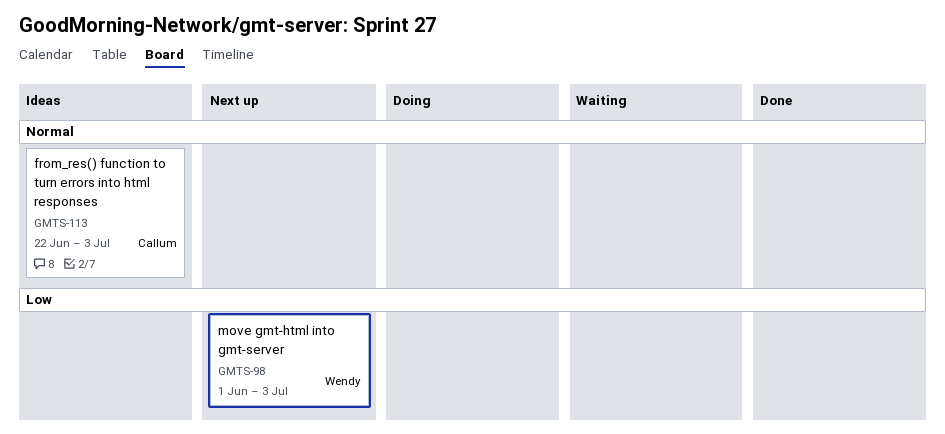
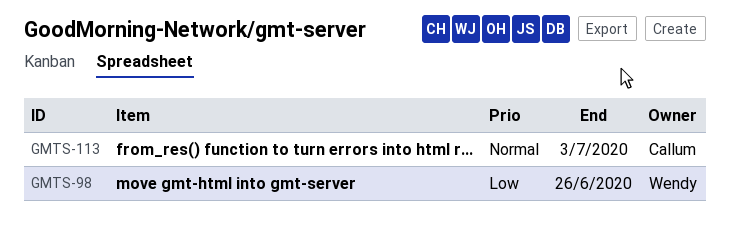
GMTS-98, due: Jul 3 -> Jun 26

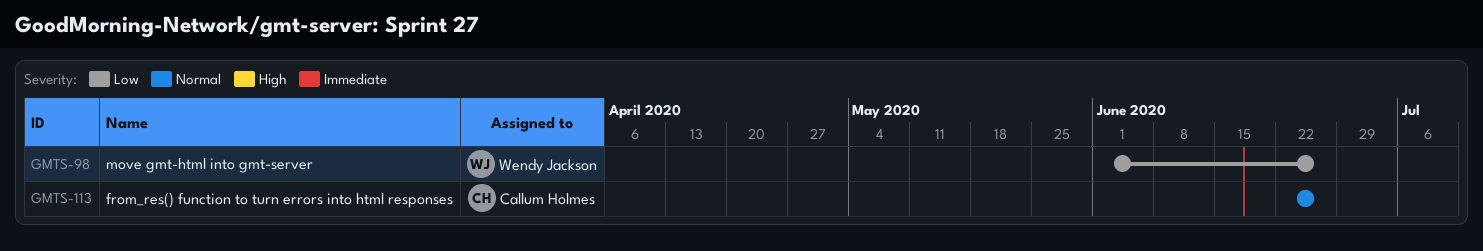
GMTS-113, due: Jul 3 -> Jun 26

